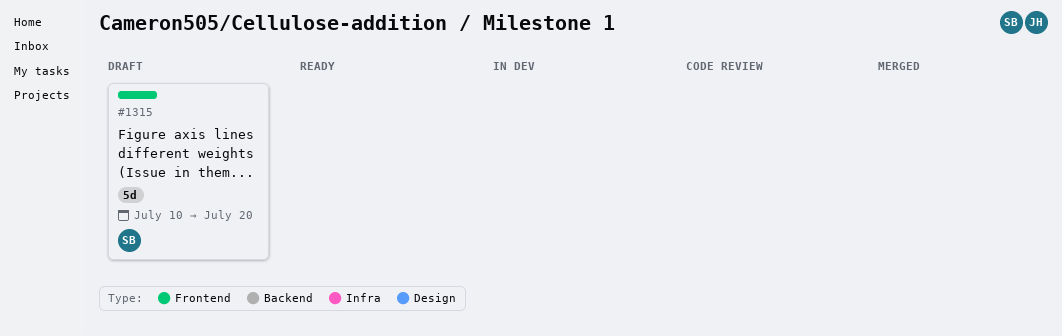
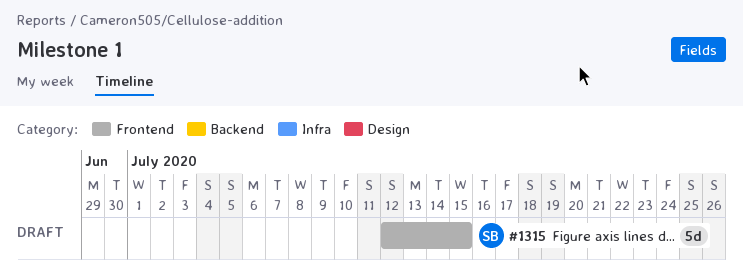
#1315, start: Jul 10 -> Jul 12
#1315, due: Jul 20 -> Jul 15

